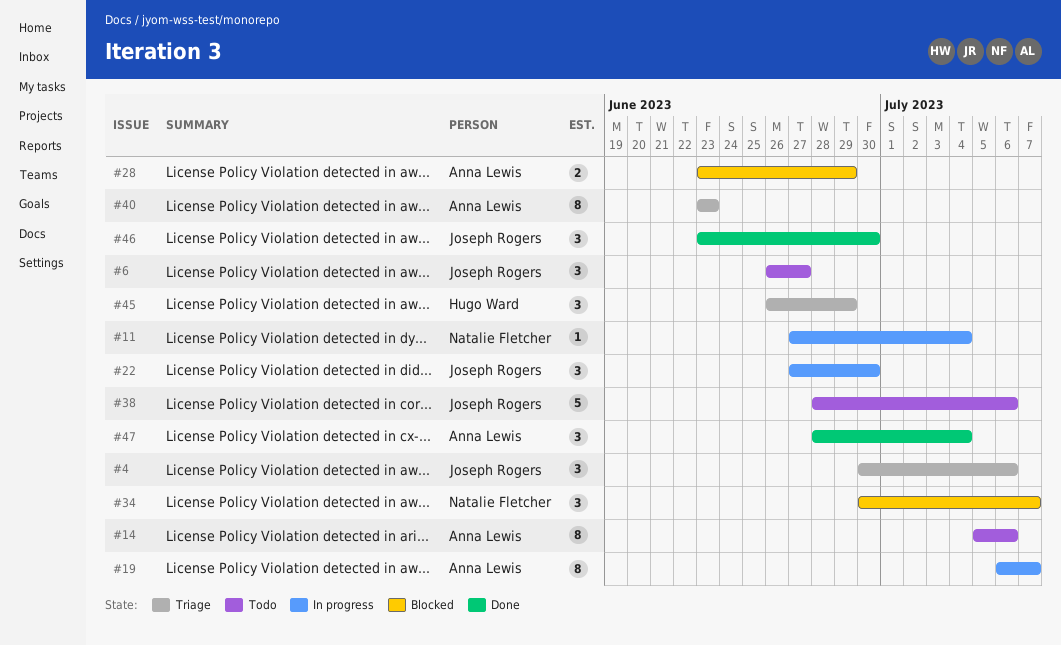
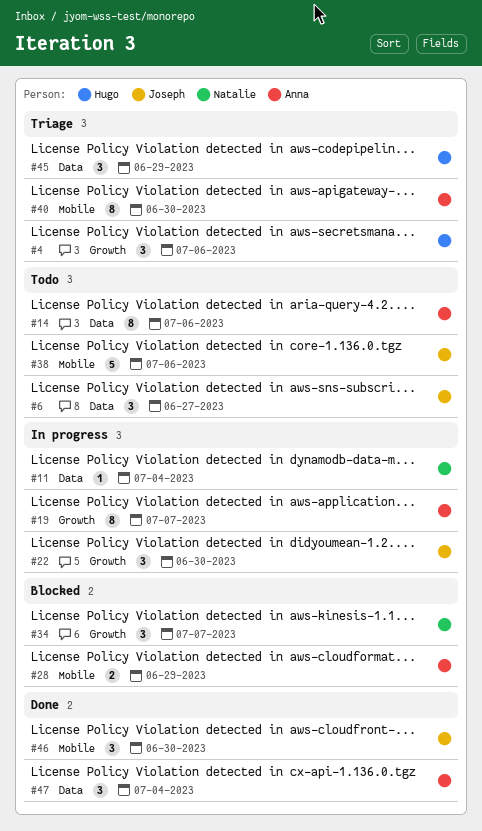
#4, owner: Joseph Rogers -> Hugo Ward
#40, due: Jun 23 -> Jun 30

